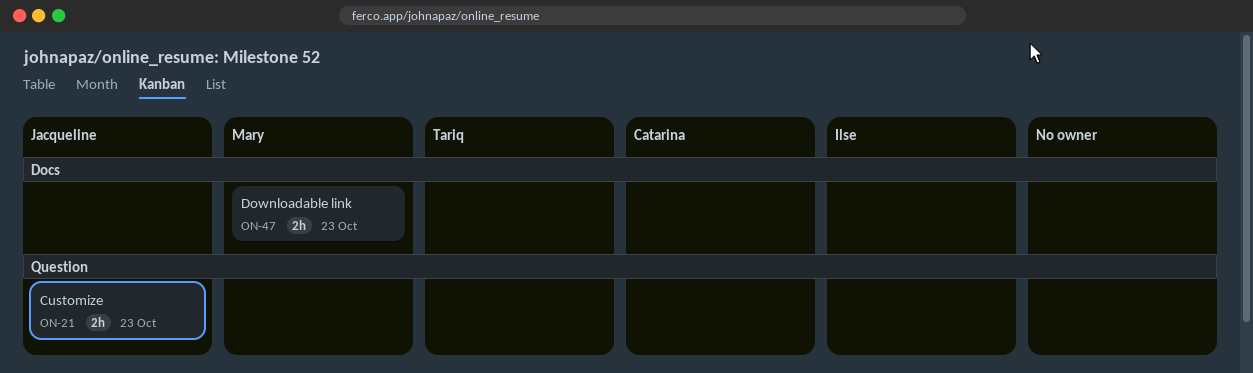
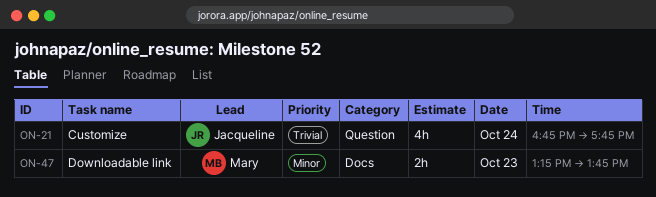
ON-21, estimate: 2h -> 4h
ON-21, day: Oct 23 -> Oct 24

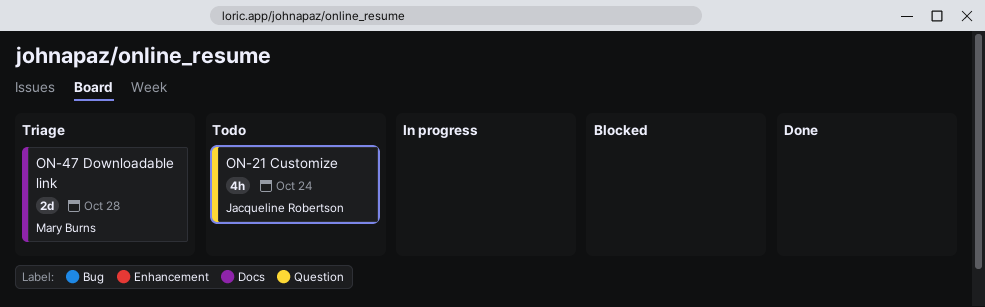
ON-47, estimate: 2h -> 2d
ON-47, day: Oct 23 -> Oct 28

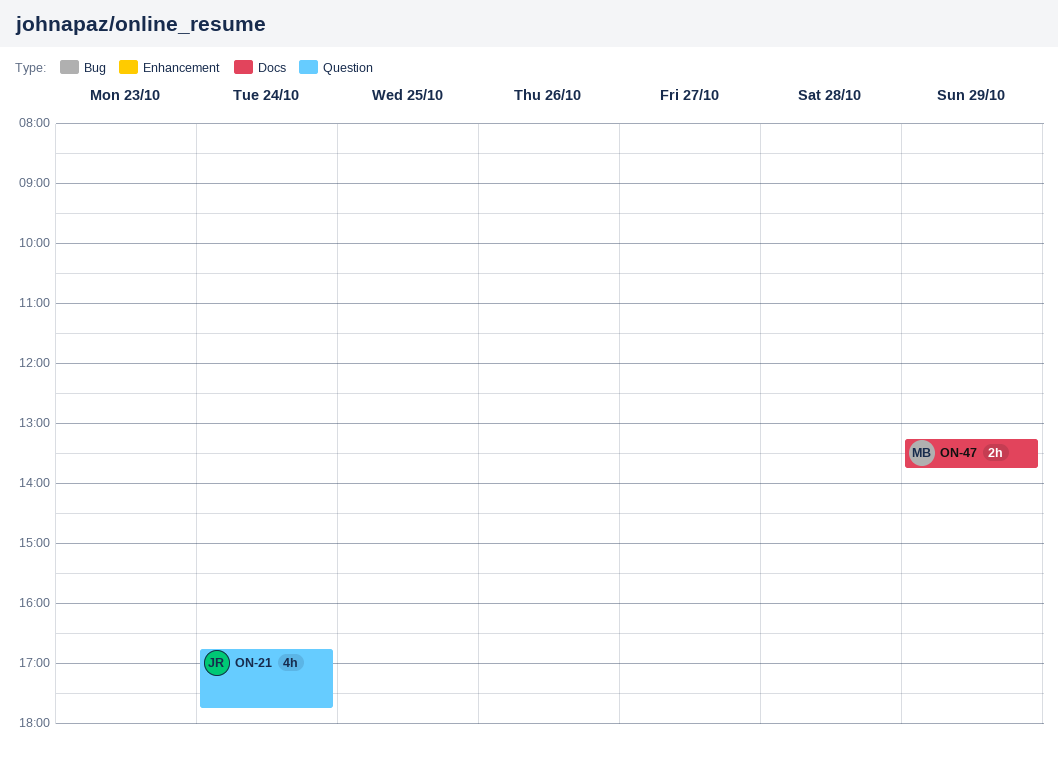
ON-47, estimate: 2d -> 2h
ON-47, day: Oct 28 -> Oct 29

